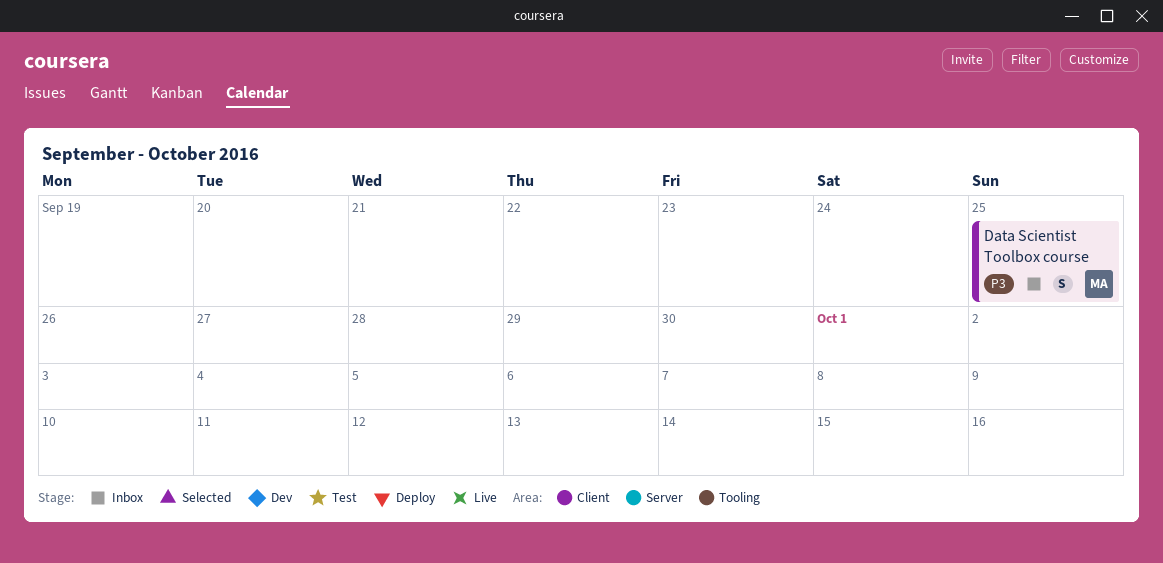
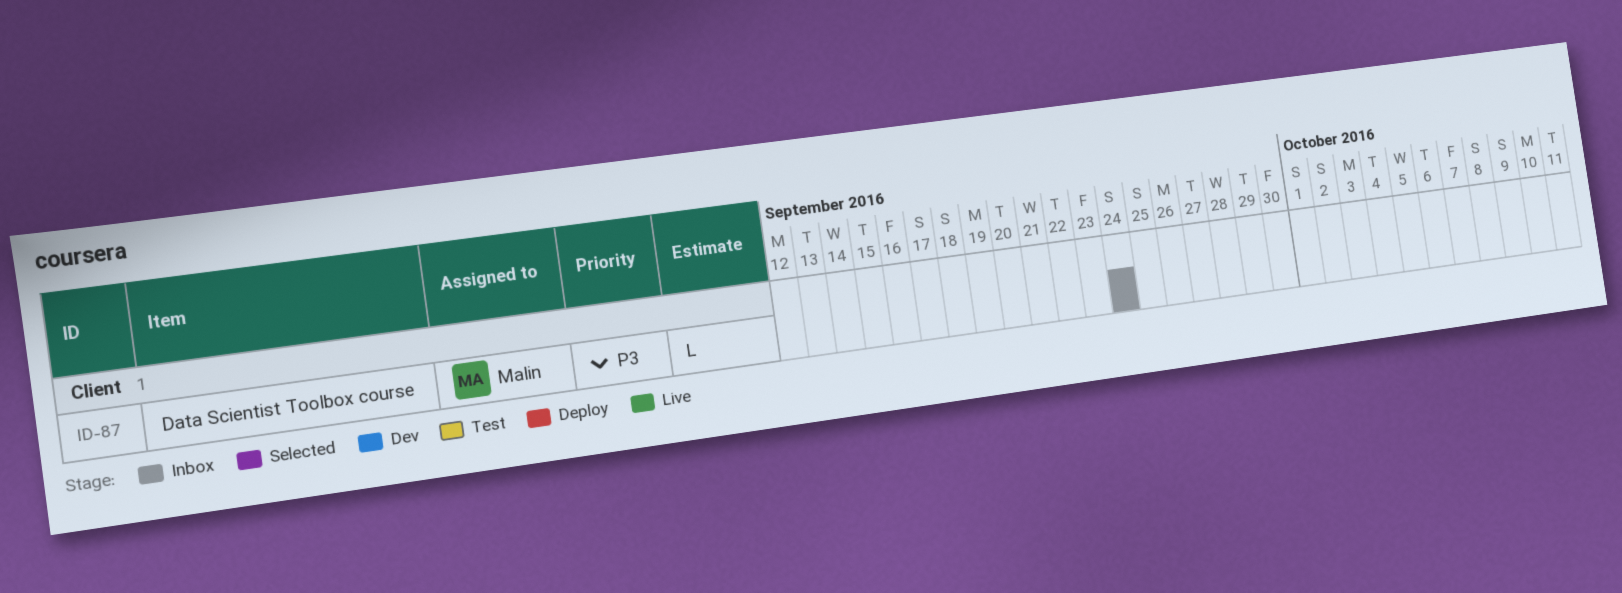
Data Scientist Toolbox course, estimate: S -> L
Data Scientist Toolbox course, due: Sep 25 -> Sep 24

